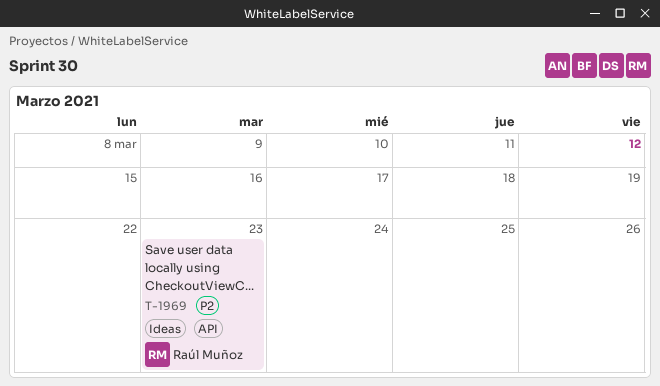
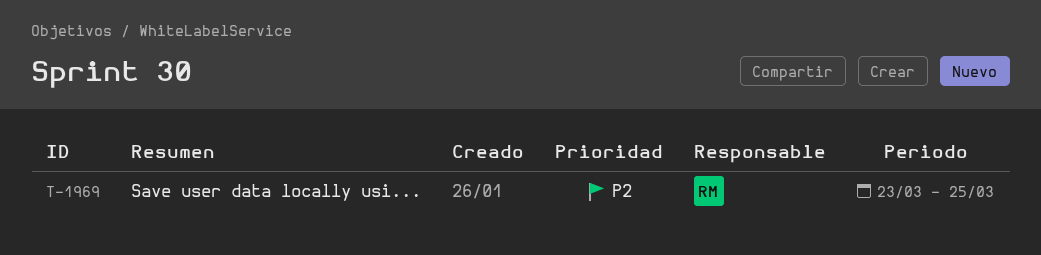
T-1969, due: Mar 23 -> Mar 25

